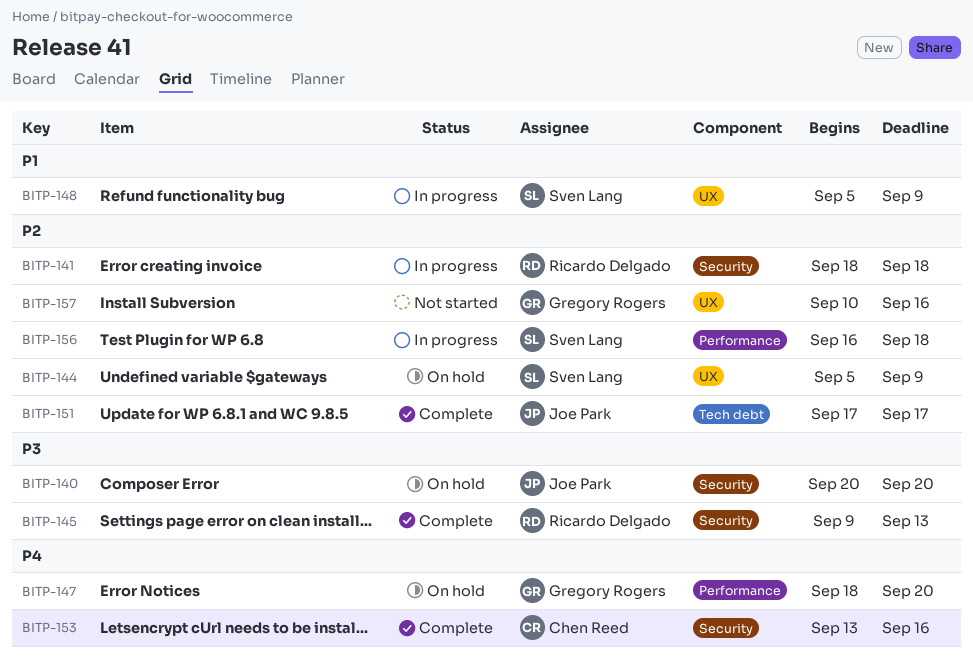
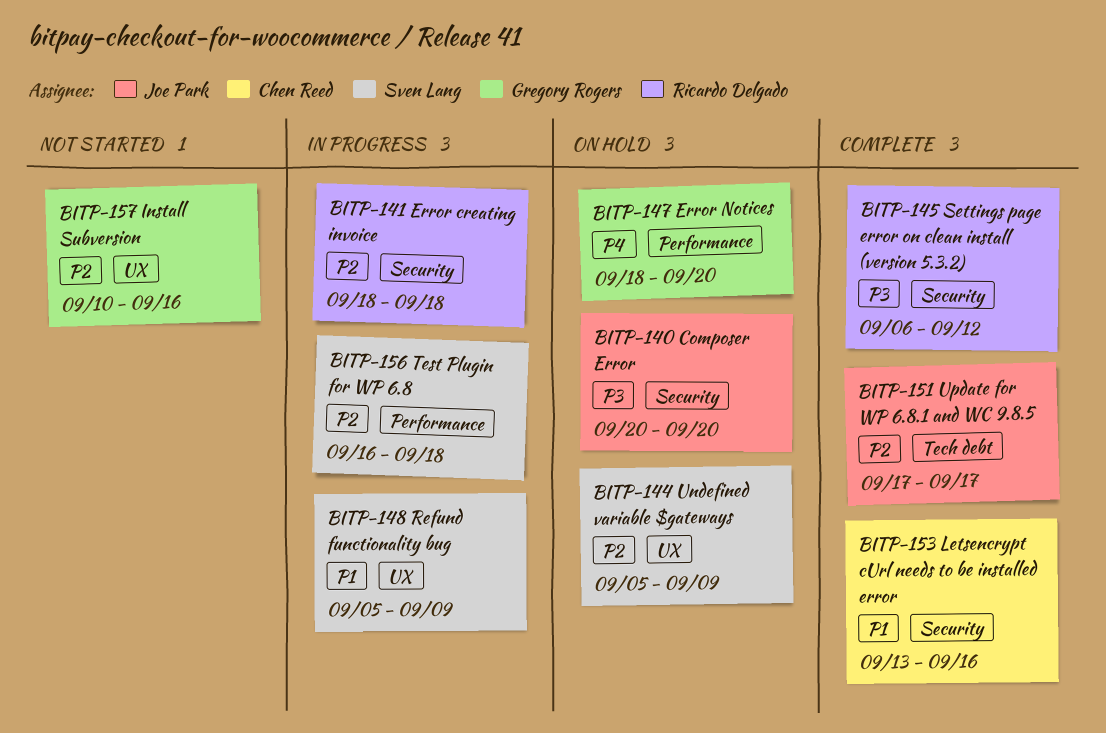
BITP-145, start: Sep 9 -> Sep 6
BITP-145, due: Sep 13 -> Sep 12
BITP-153, priority: P4 -> P1

